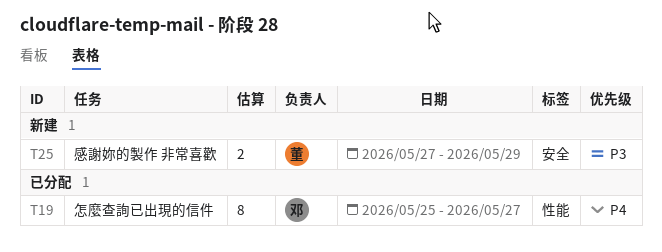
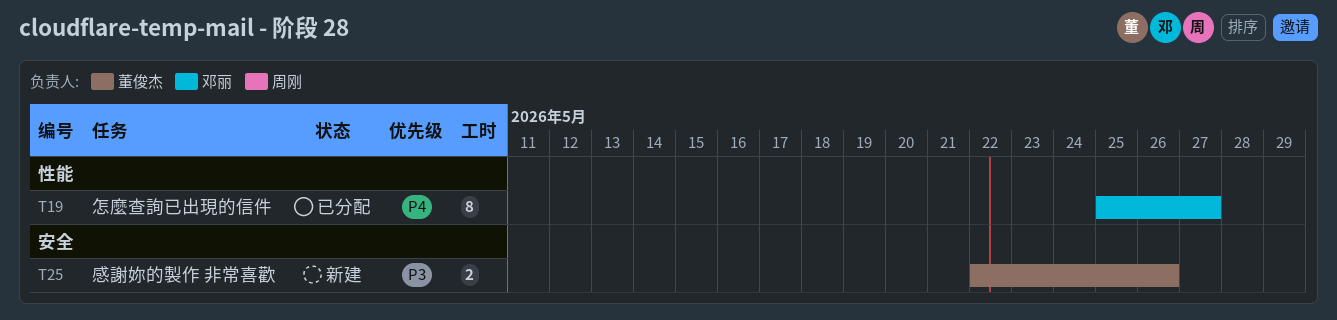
T25, start: May 27 -> May 22
T25, due: May 29 -> May 26

